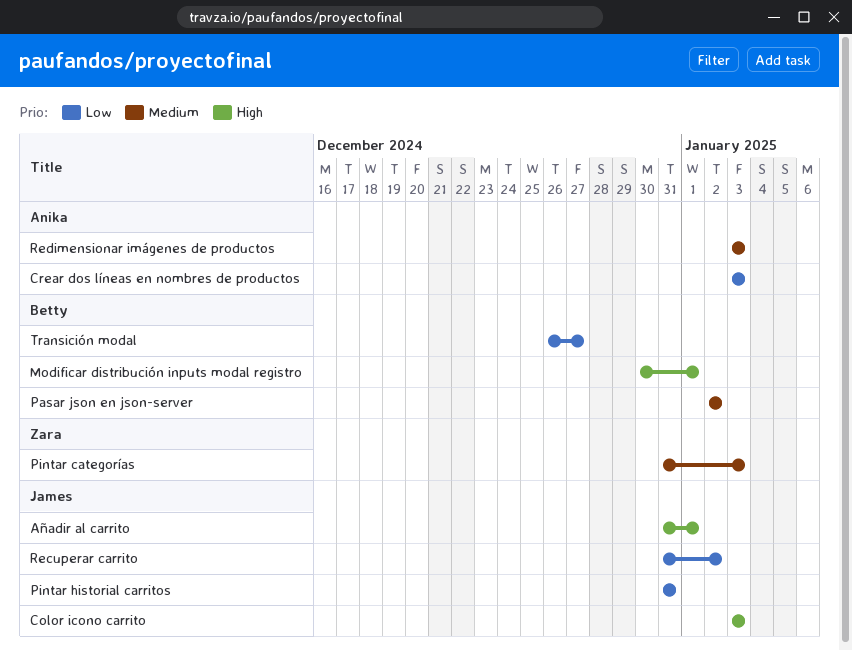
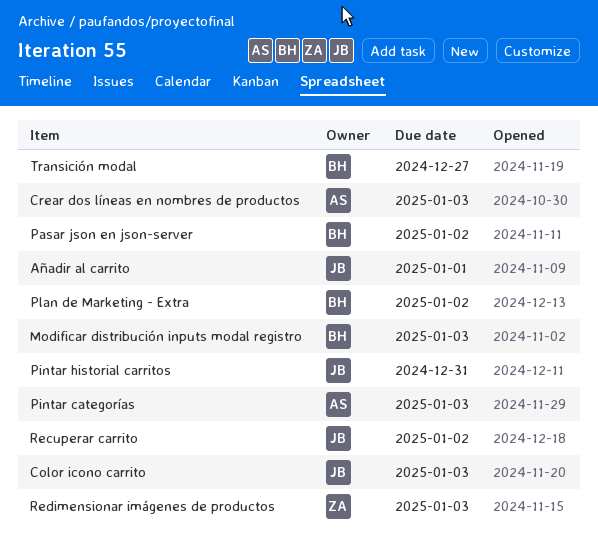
Modificar distribución inputs modal registro, due: Jan 1 -> Jan 3
Pintar categorías, owner: Zara -> Anika
Plan de Marketing - Extra: none -> present
Redimensionar imágenes de productos, owner: Anika -> Zara

